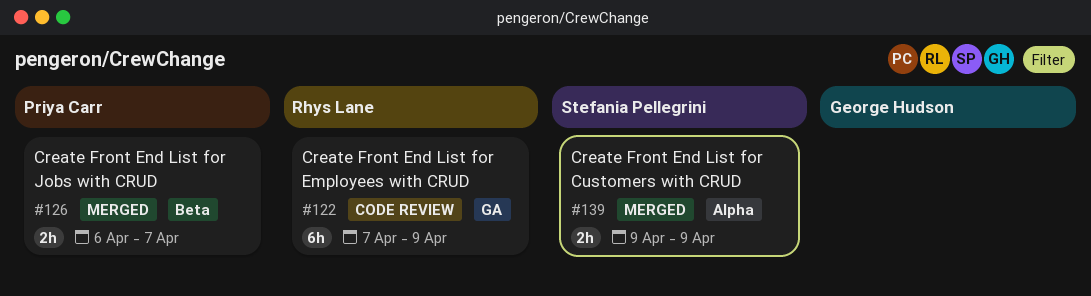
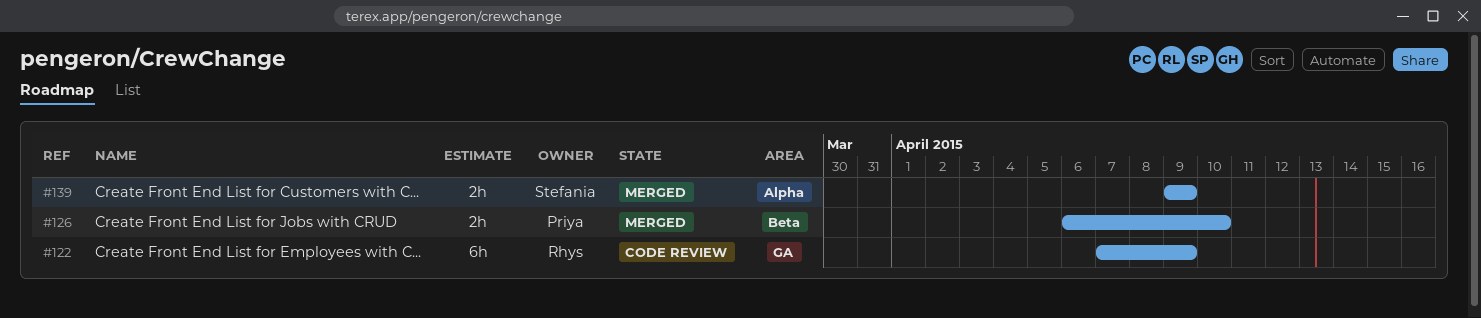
#126, due: Apr 7 -> Apr 10

